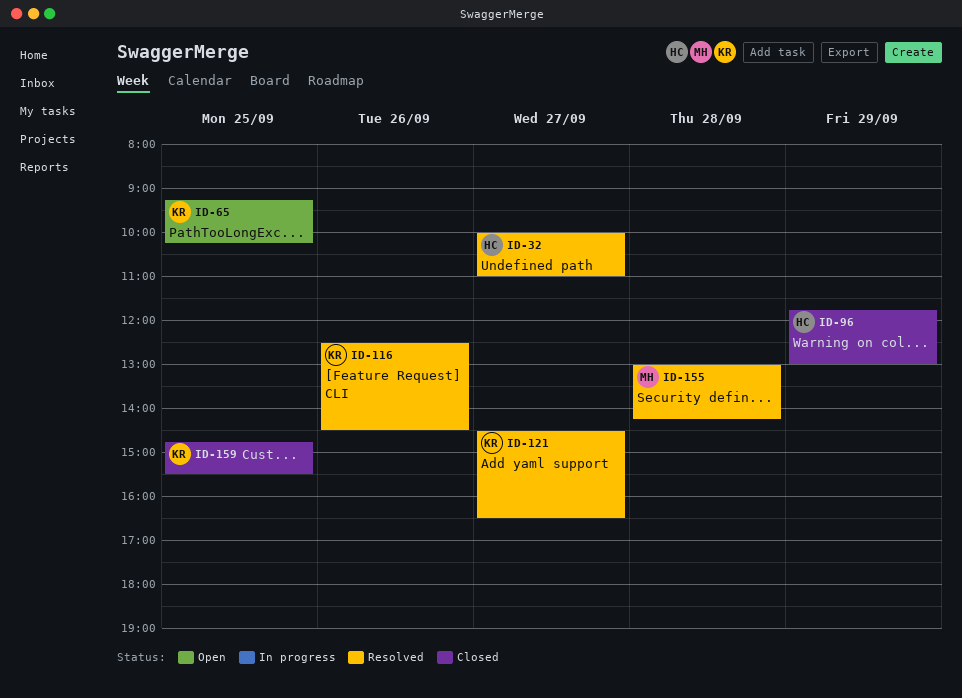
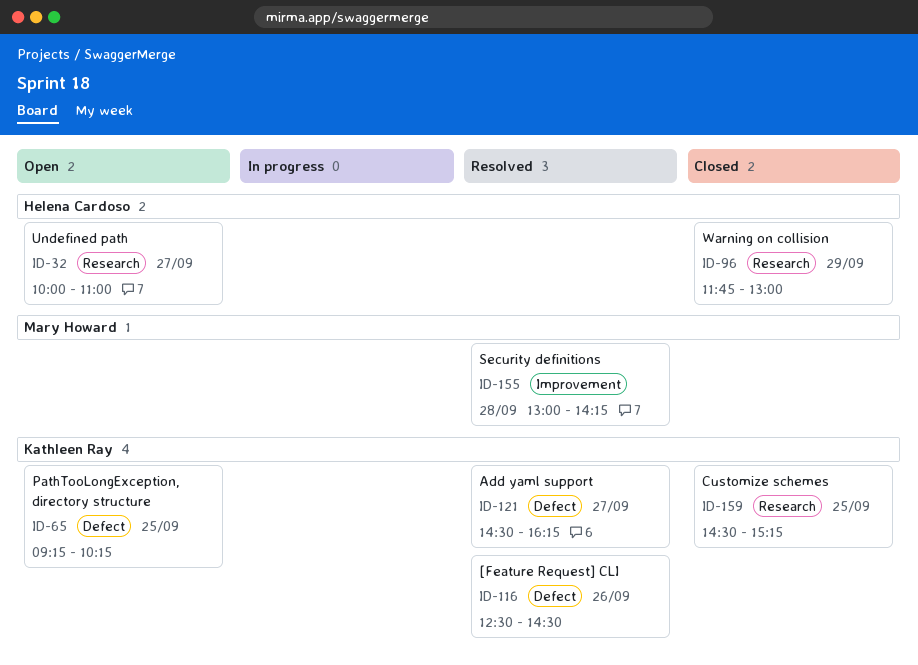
ID-32, status: Resolved -> Open
ID-121, ends: 16:30 -> 16:15
ID-159, begins: 14:45 -> 14:30
ID-159, ends: 15:30 -> 15:15

